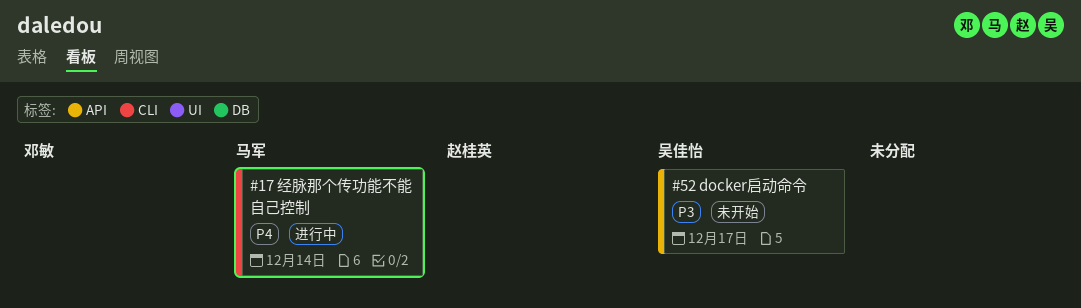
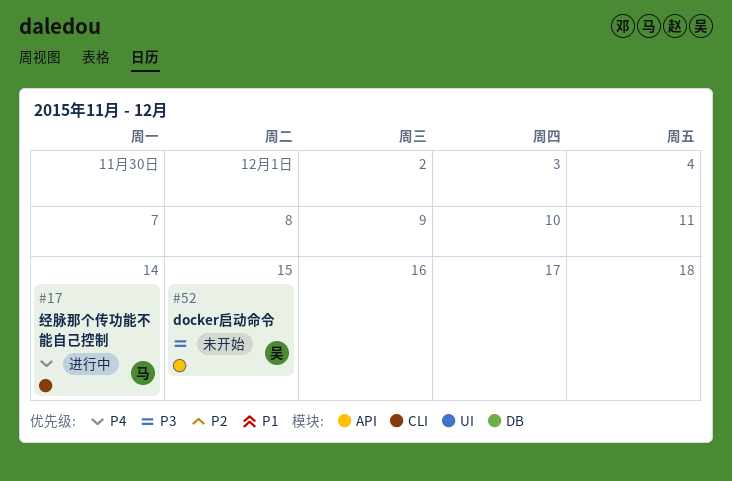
#52, due: Dec 17 -> Dec 15

